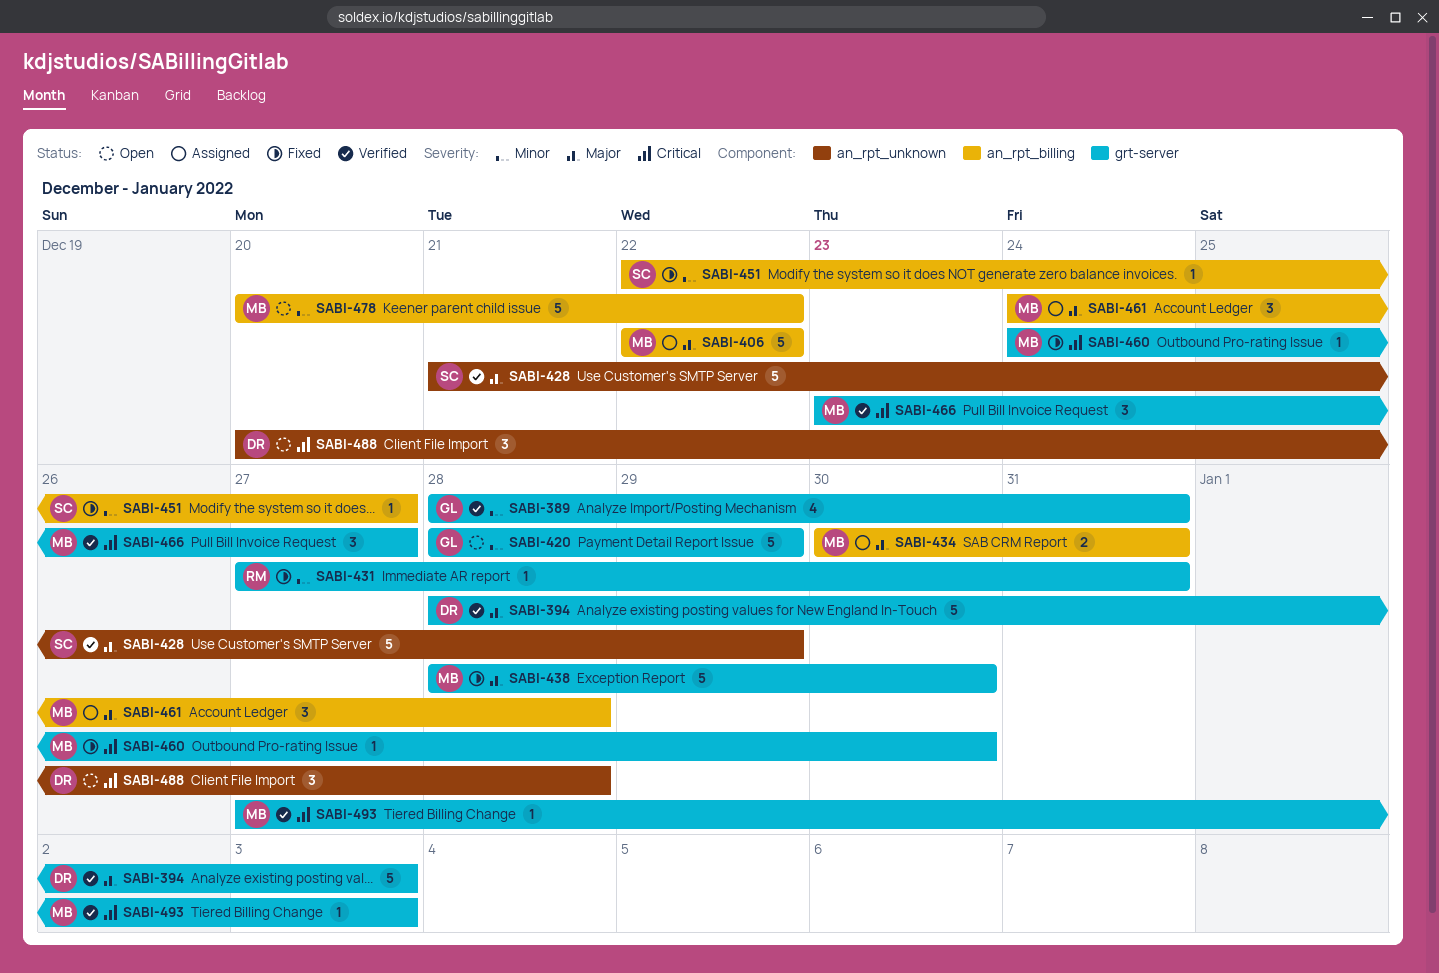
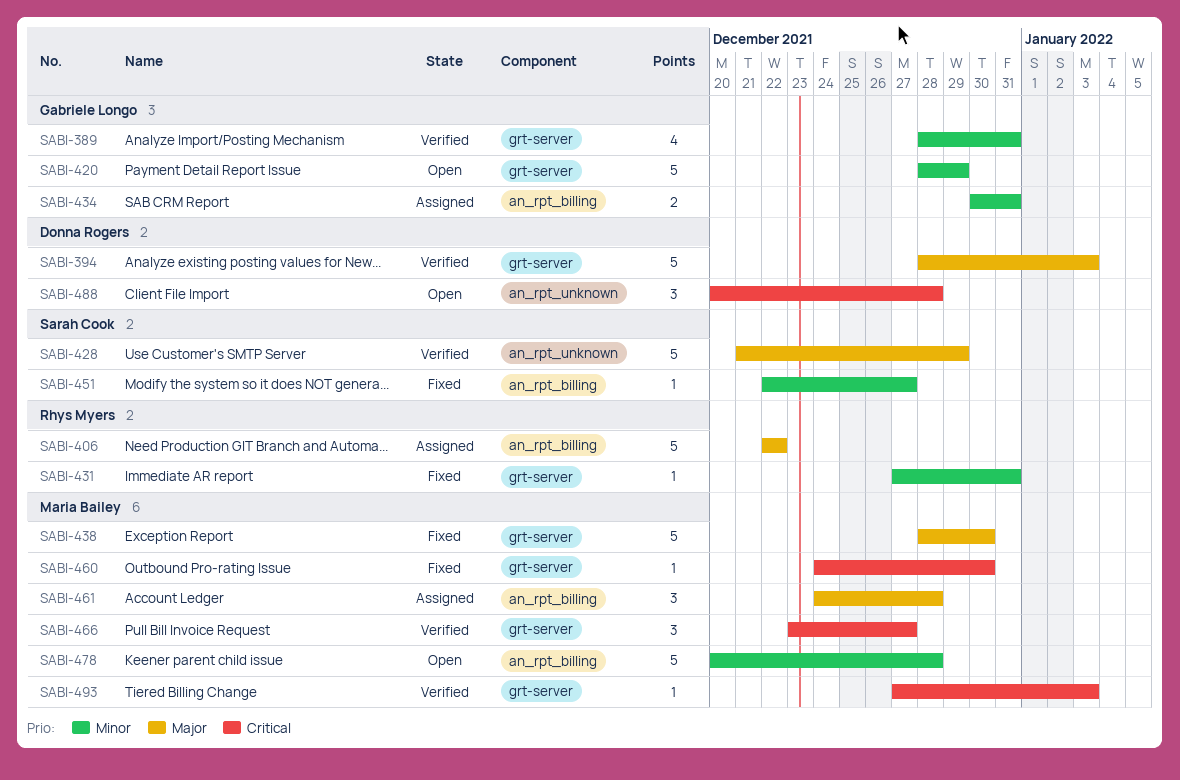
SABI-406, owner: Maria Bailey -> Rhys Myers
SABI-434, owner: Maria Bailey -> Gabriele Longo
SABI-434, priority: Major -> Minor
SABI-478, due: Dec 22 -> Dec 28

